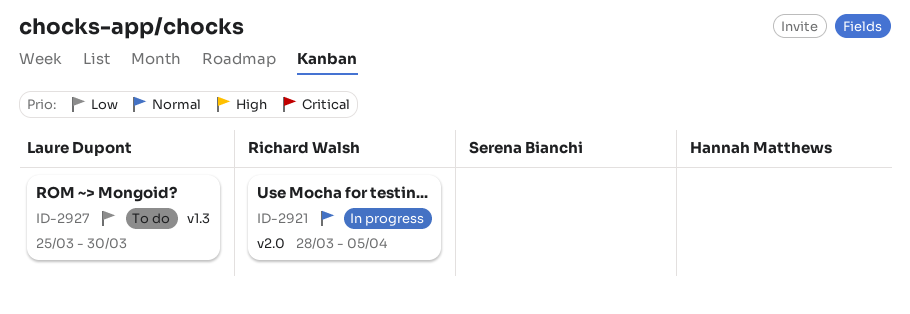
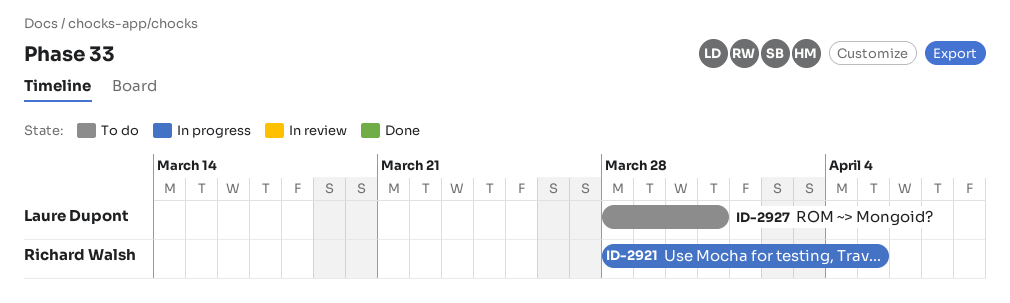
ID-2927, start: Mar 25 -> Mar 28
ID-2927, due: Mar 30 -> Mar 31

